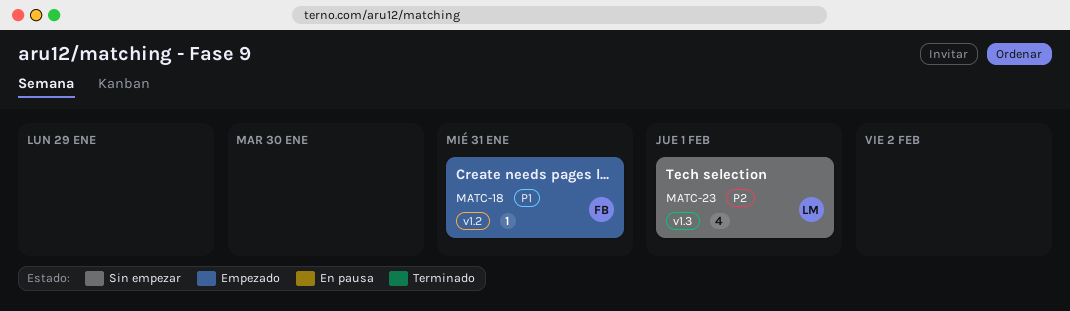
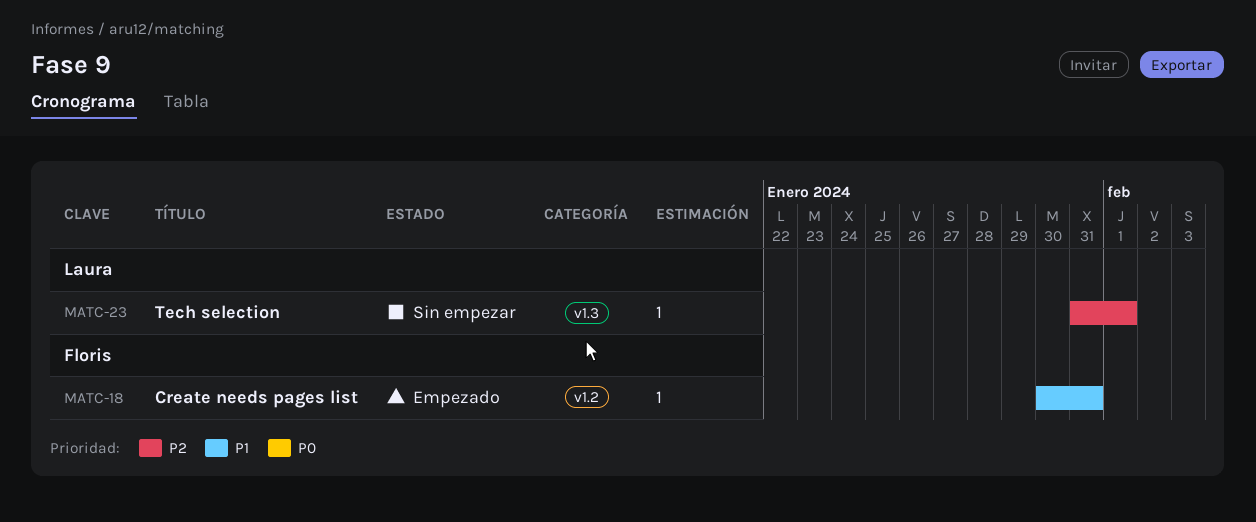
MATC-23, estimate: 4 -> 1

